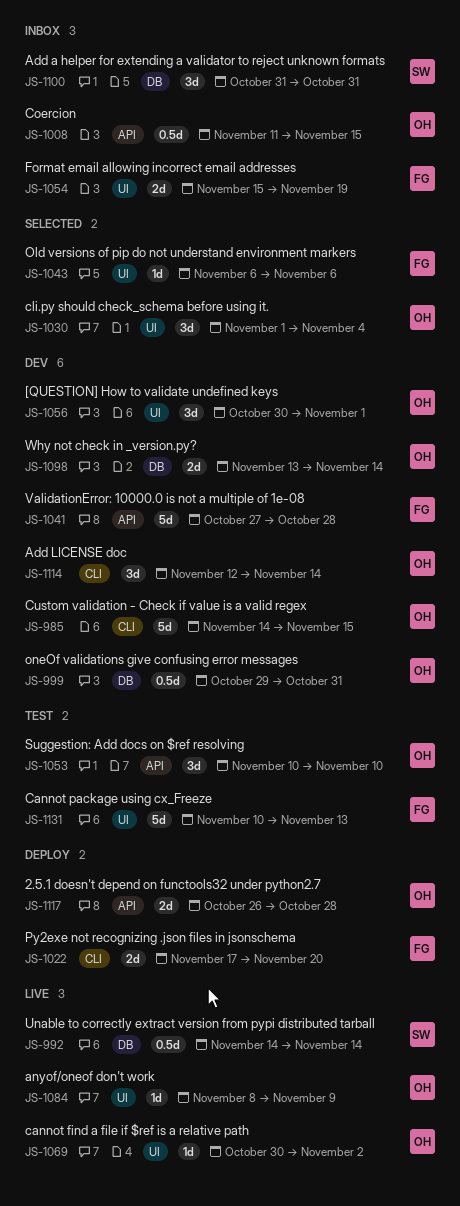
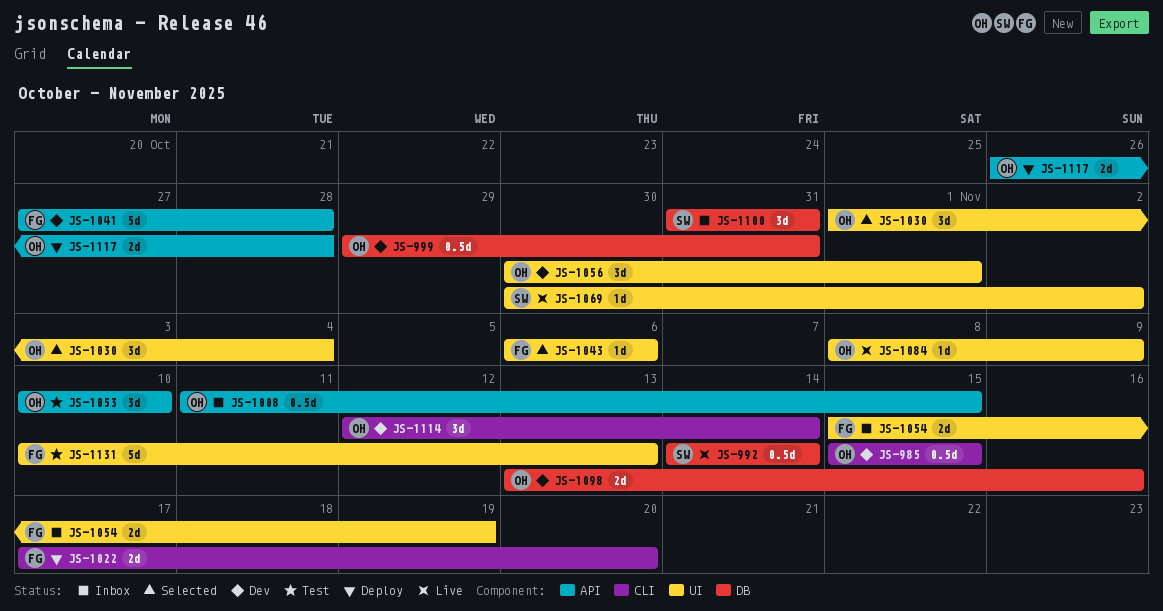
JS-985, estimate: 5d -> 0.5d
JS-985, start: Nov 14 -> Nov 15
JS-1069, owner: OH -> SW
JS-1098, due: Nov 14 -> Nov 16

